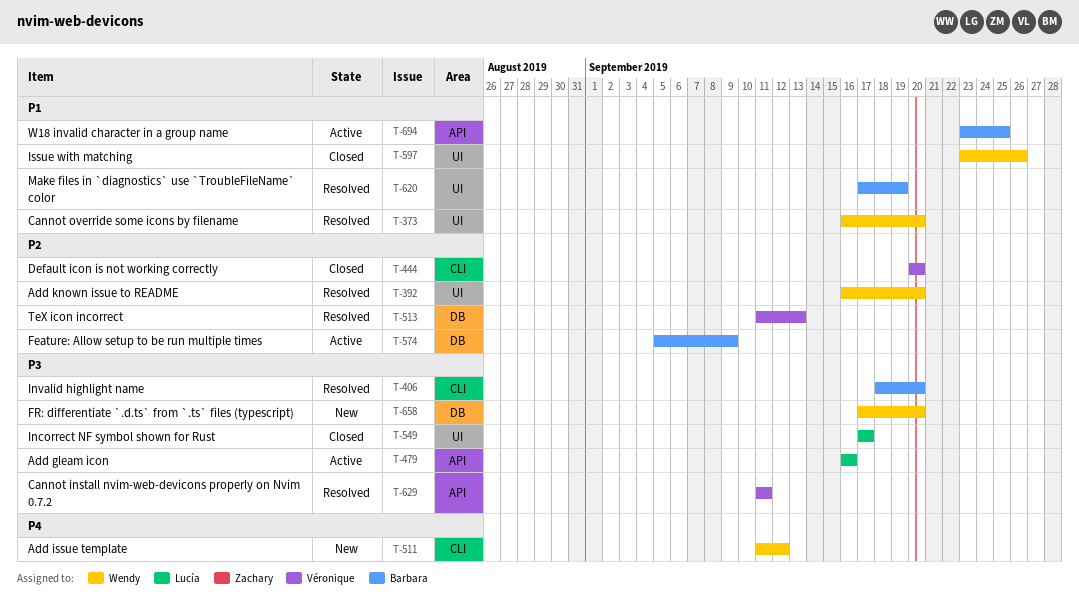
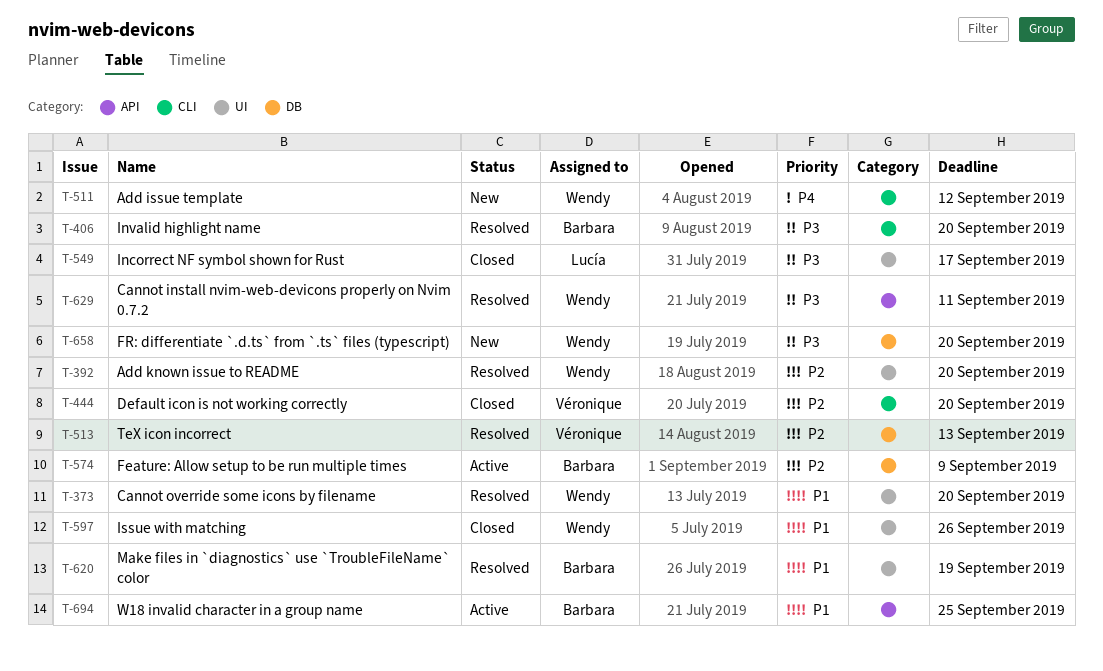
T-479: present -> none
T-629, owner: Véronique -> Wendy

